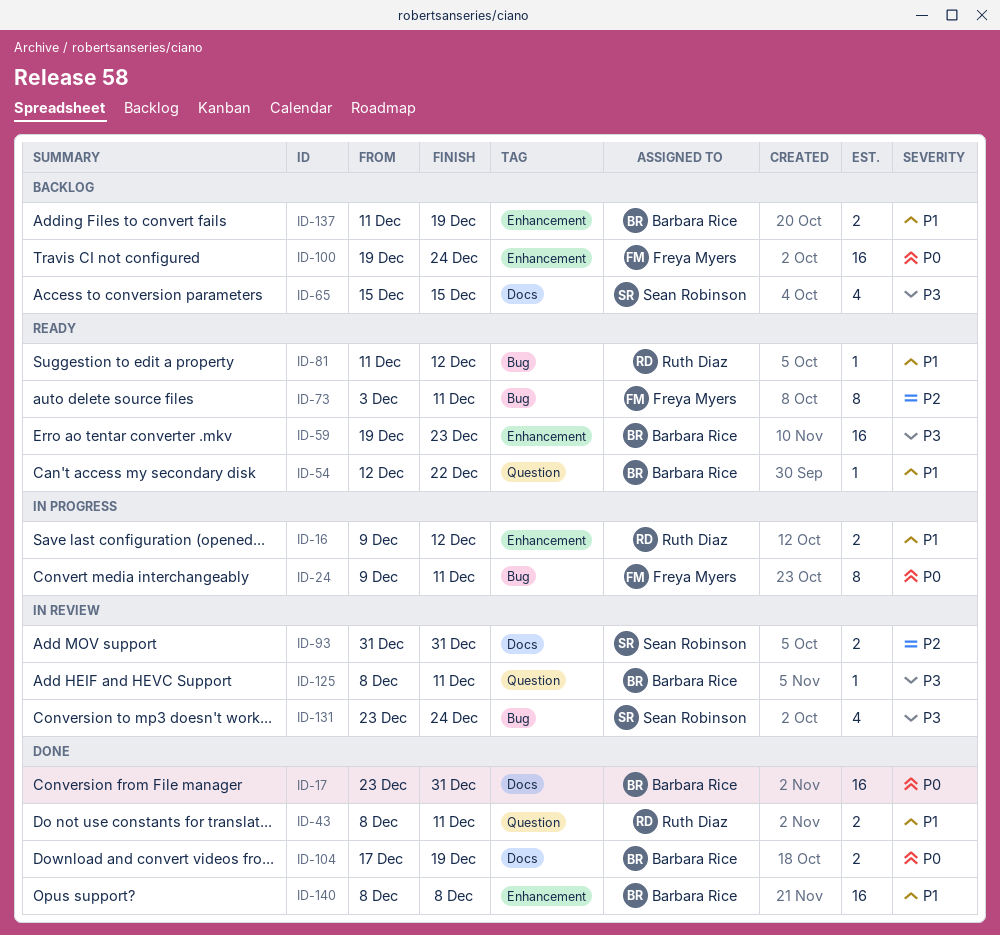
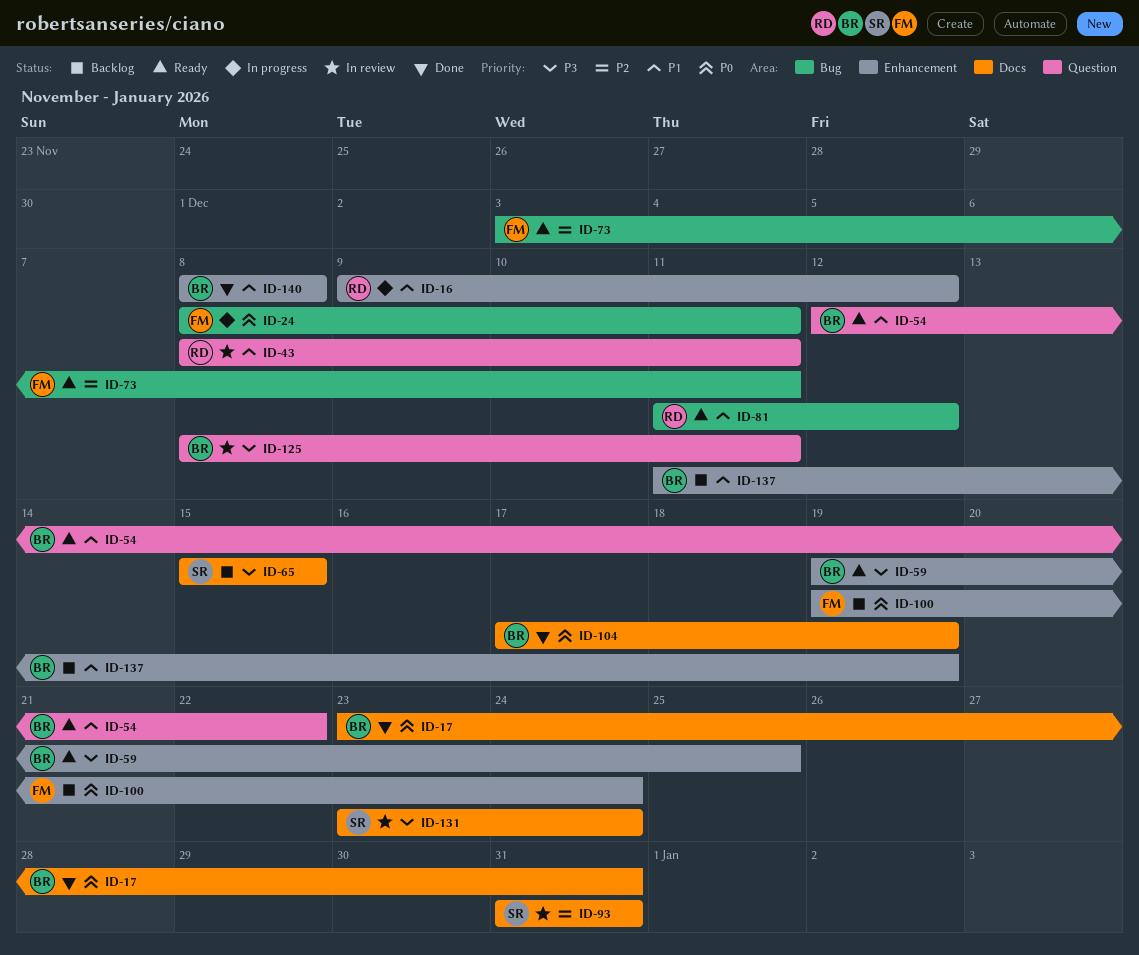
ID-24, start: Dec 9 -> Dec 8
ID-43, status: Done -> In review
ID-59, due: Dec 23 -> Dec 25
ID-131, label: Bug -> Docs

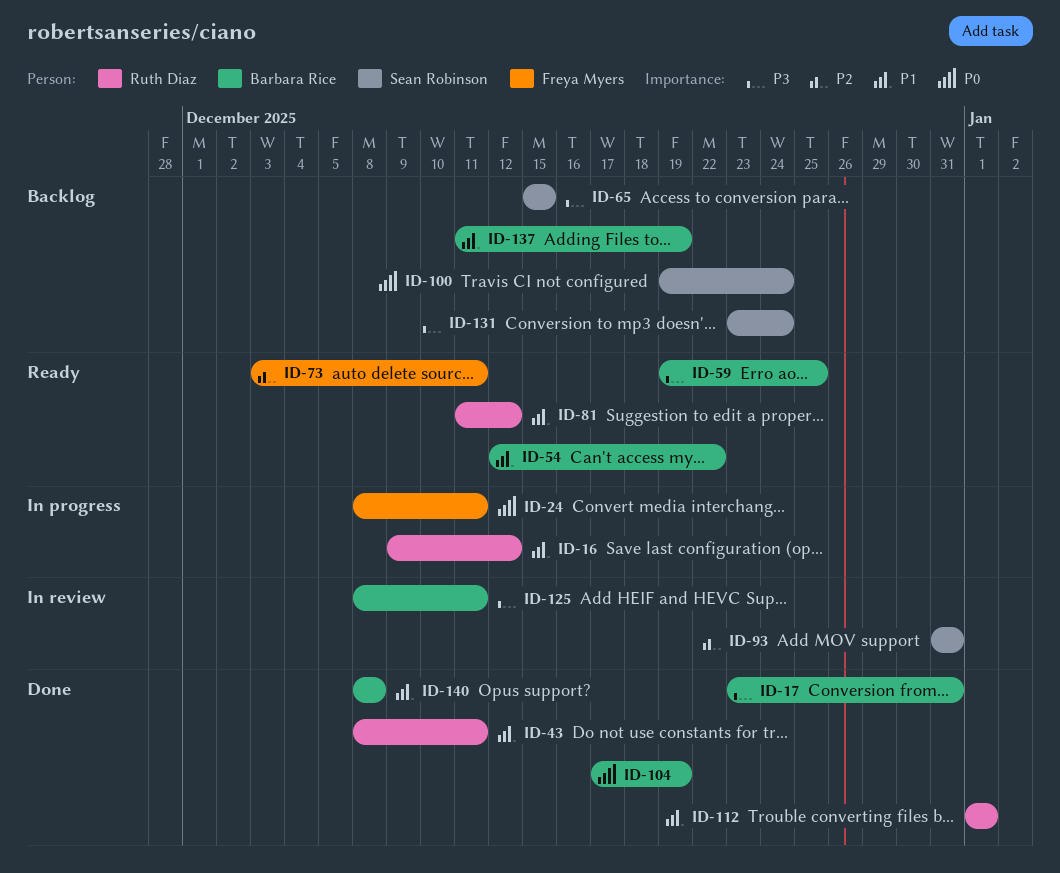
ID-17, priority: P0 -> P3
ID-43, status: In review -> Done
ID-100, owner: Freya Myers -> Sean Robinson
ID-112: none -> present
ID-131, status: In review -> Backlog

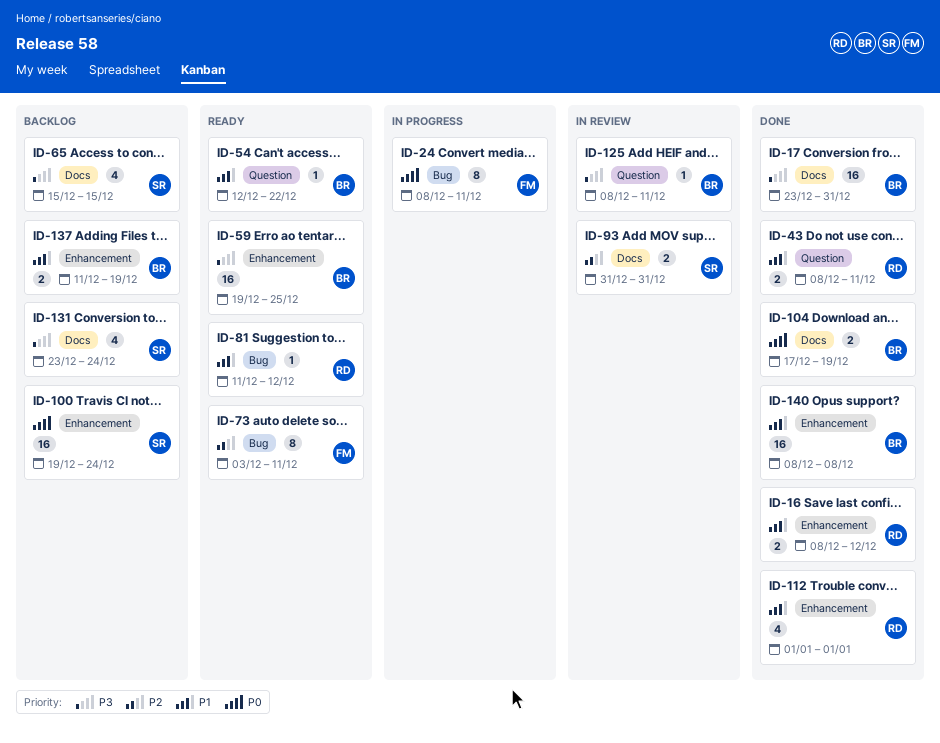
ID-16, status: In progress -> Done
ID-16, start: Dec 9 -> Dec 8

